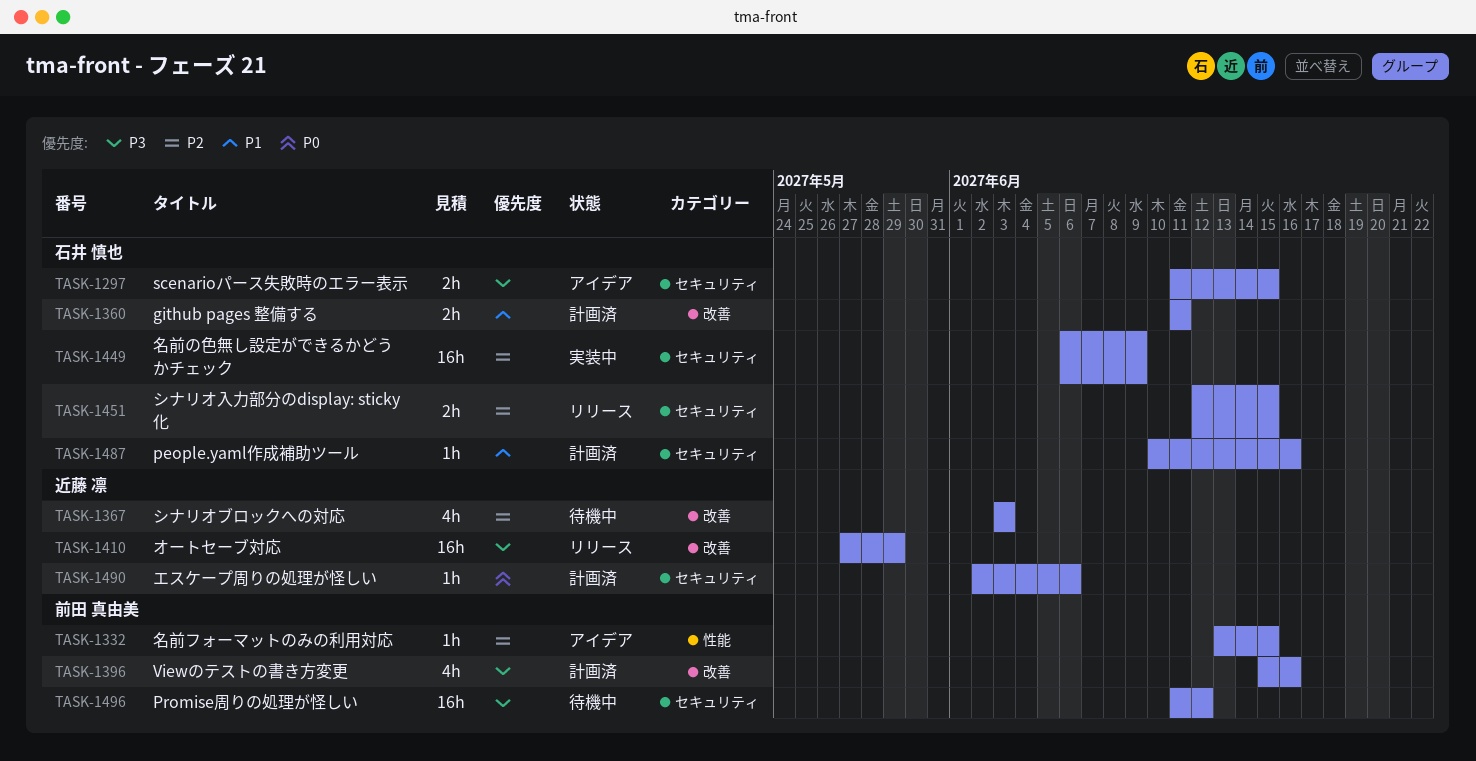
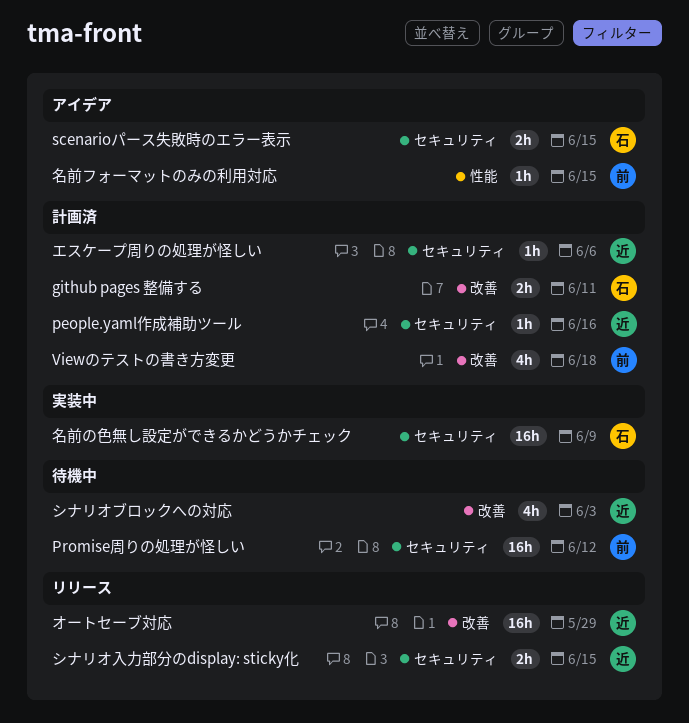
people.yaml作成補助ツール, owner: 石井 慎也 -> 近藤 凛
Viewのテストの書き方変更, due: Jun 16 -> Jun 18
シナリオ入力部分のdisplay: sticky化, owner: 石井 慎也 -> 近藤 凛

